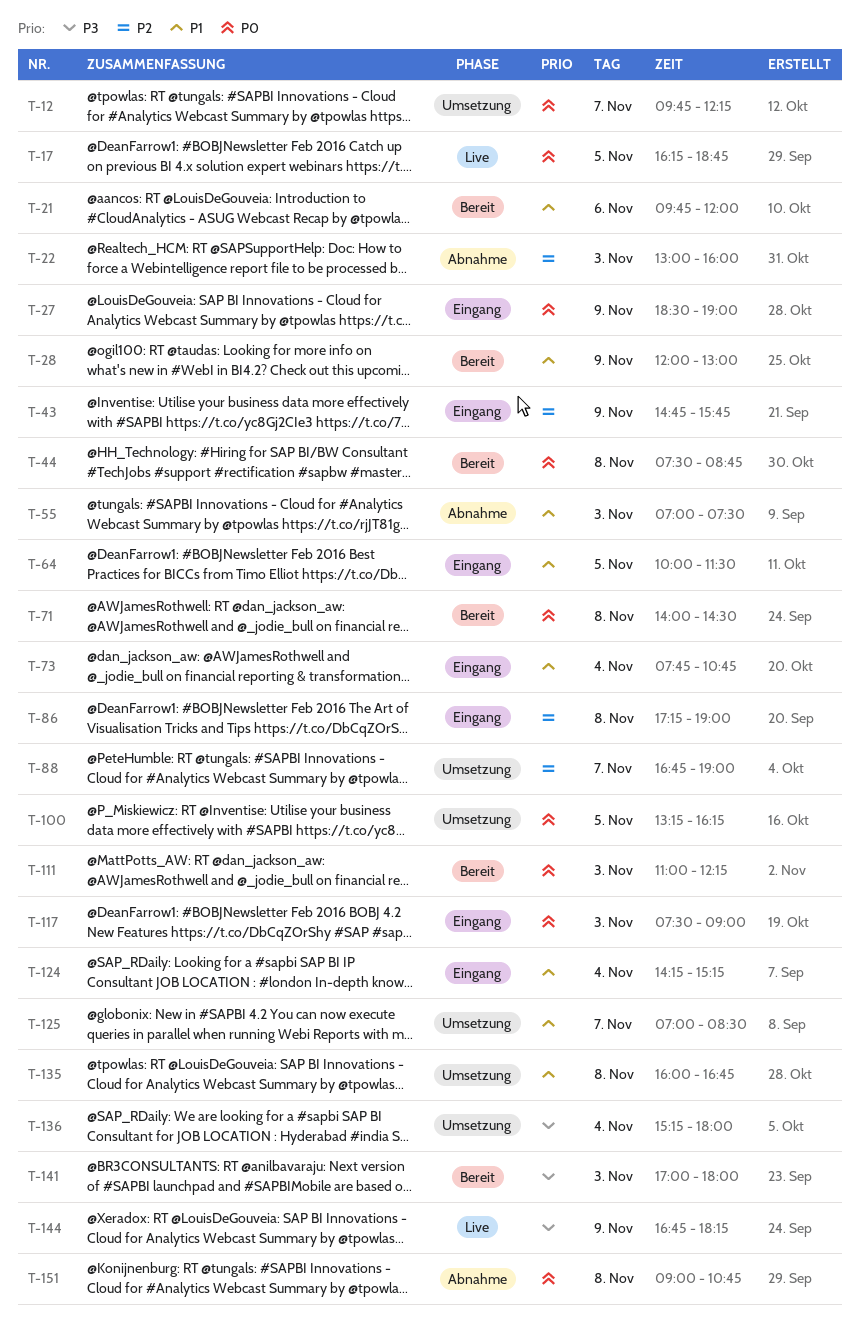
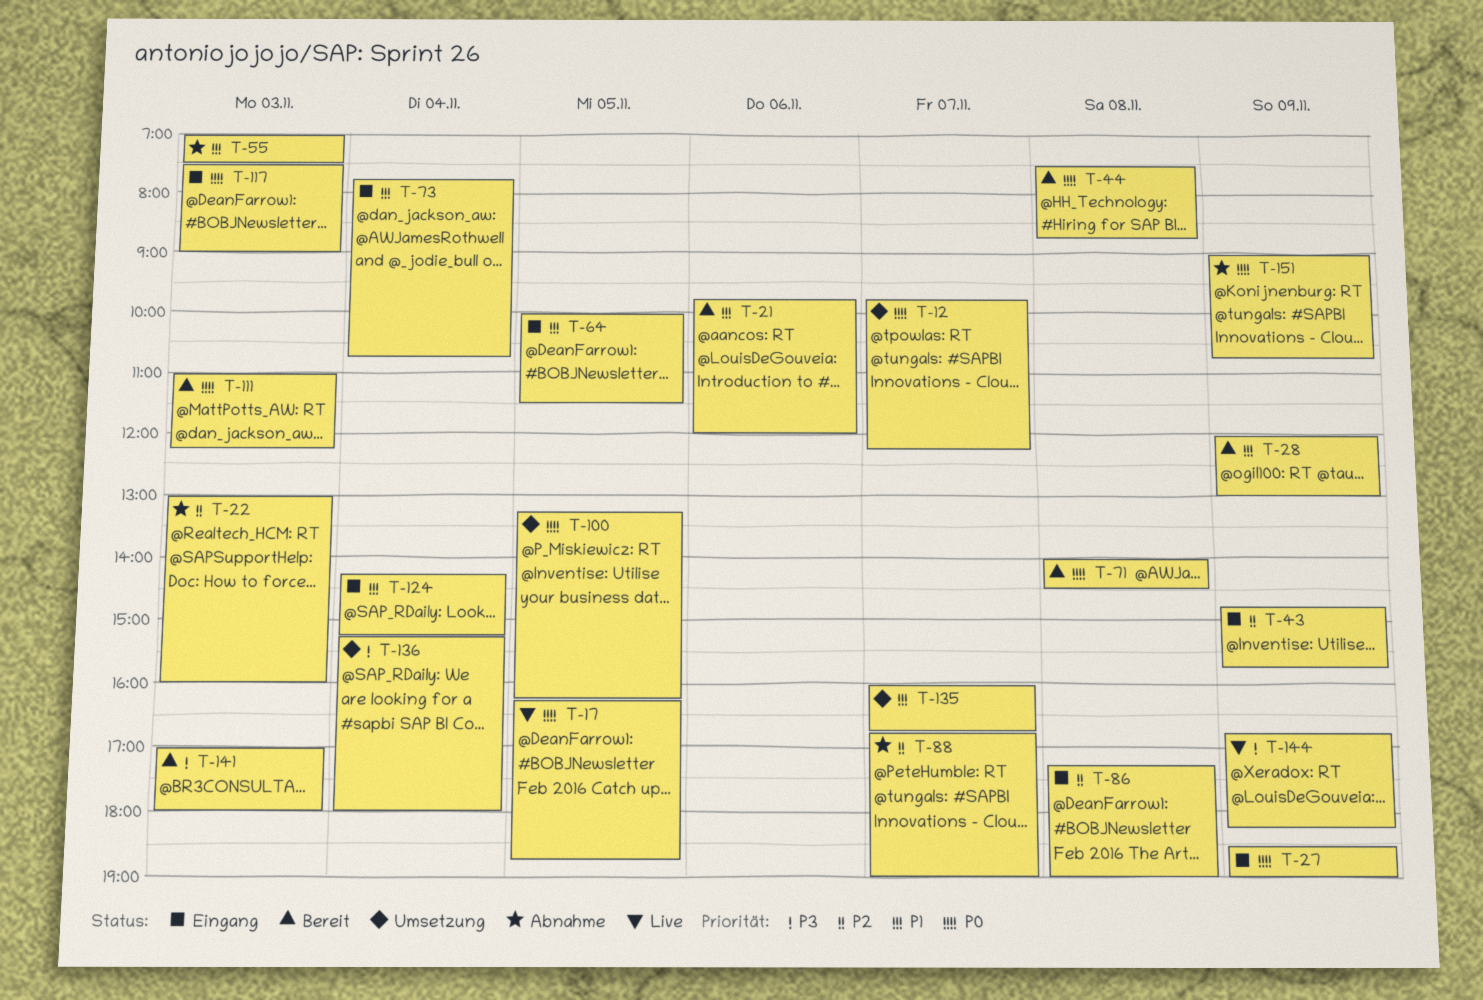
T-88, status: Umsetzung -> Abnahme
T-125: present -> none
T-135, day: Nov 8 -> Nov 7
T-151, day: Nov 8 -> Nov 9

